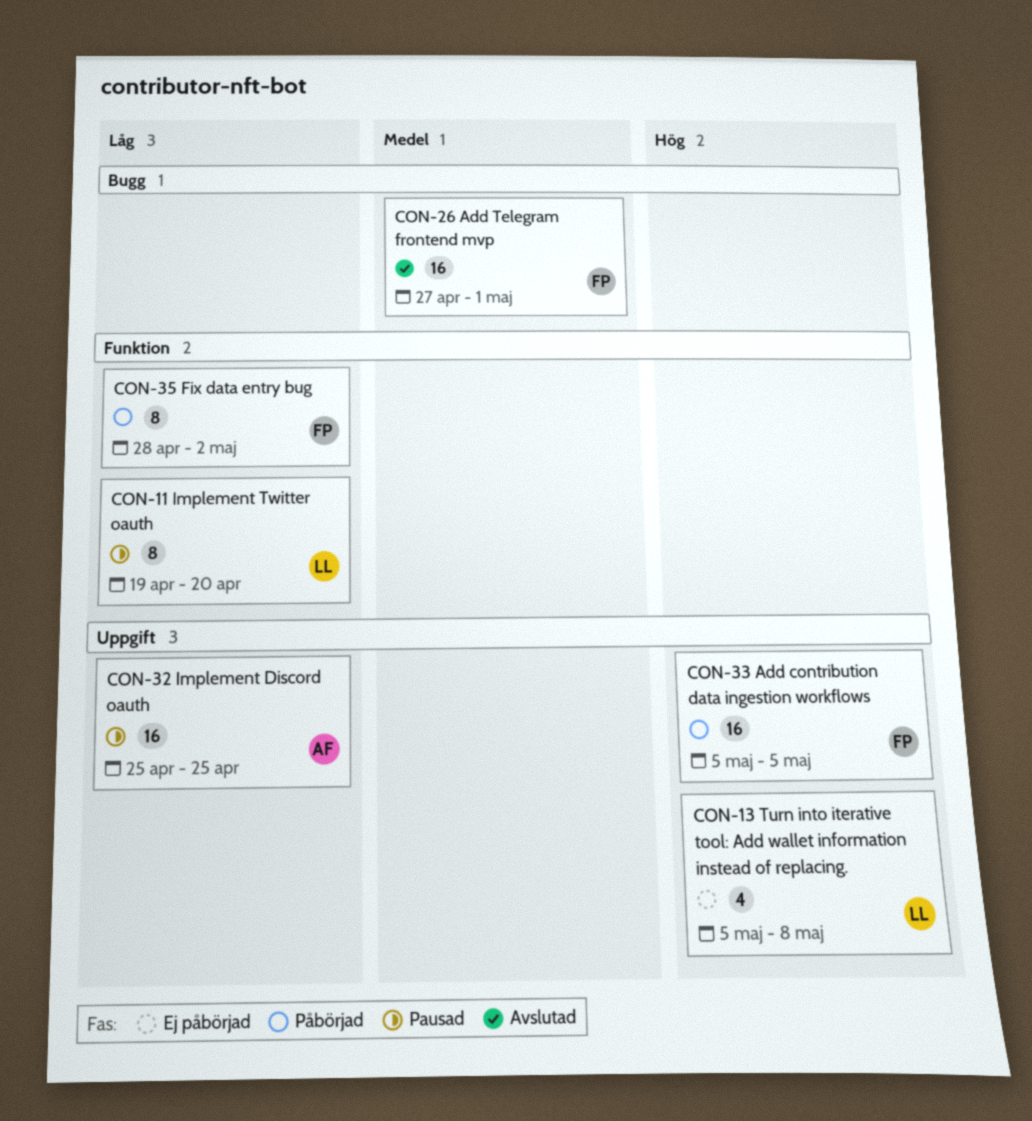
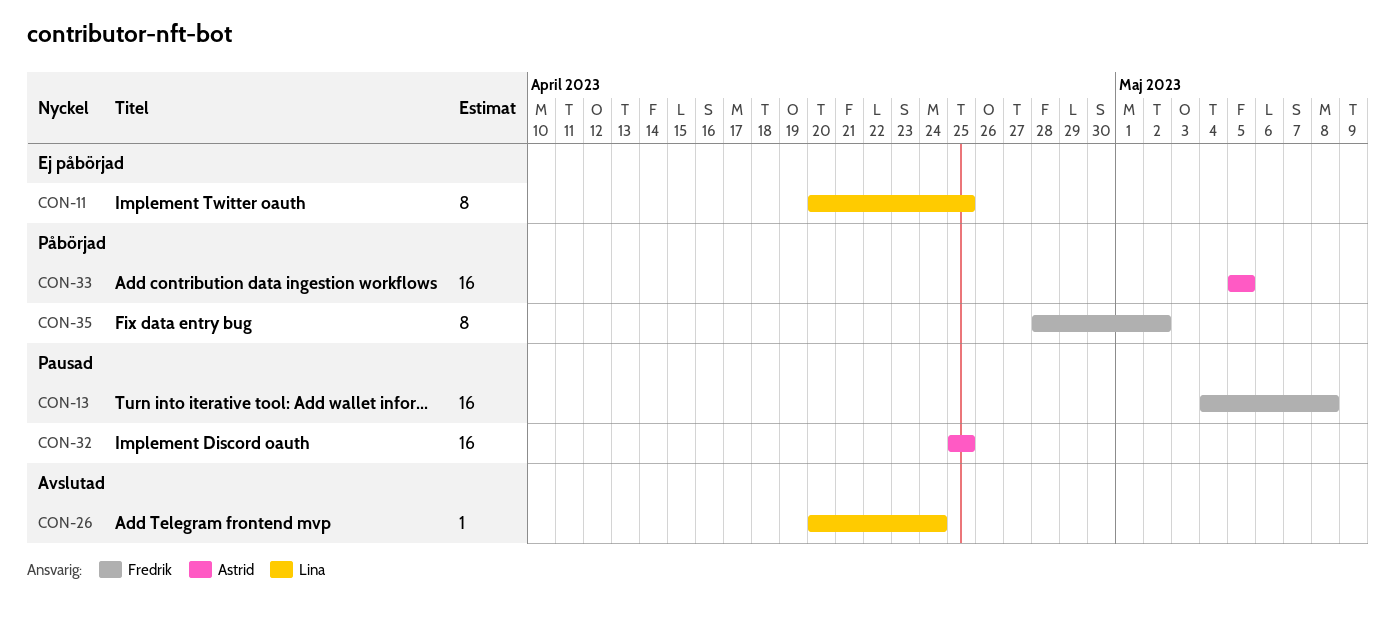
CON-11, status: Pausad -> Ej påbörjad
CON-11, start: Apr 19 -> Apr 20
CON-11, due: Apr 20 -> Apr 25
CON-13, status: Ej påbörjad -> Pausad
CON-13, owner: Lina -> Fredrik
CON-13, estimate: 4 -> 16
CON-13, start: May 5 -> May 4
CON-26, owner: Fredrik -> Lina
CON-26, estimate: 16 -> 1
CON-26, start: Apr 27 -> Apr 20
CON-26, due: May 1 -> Apr 24
CON-33, owner: Fredrik -> Astrid

